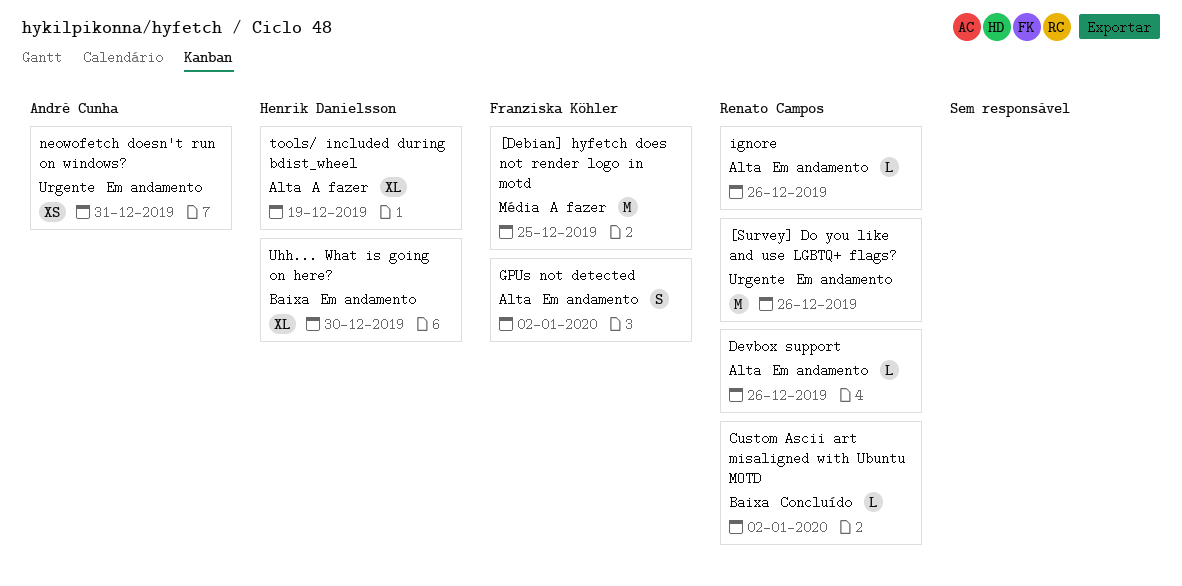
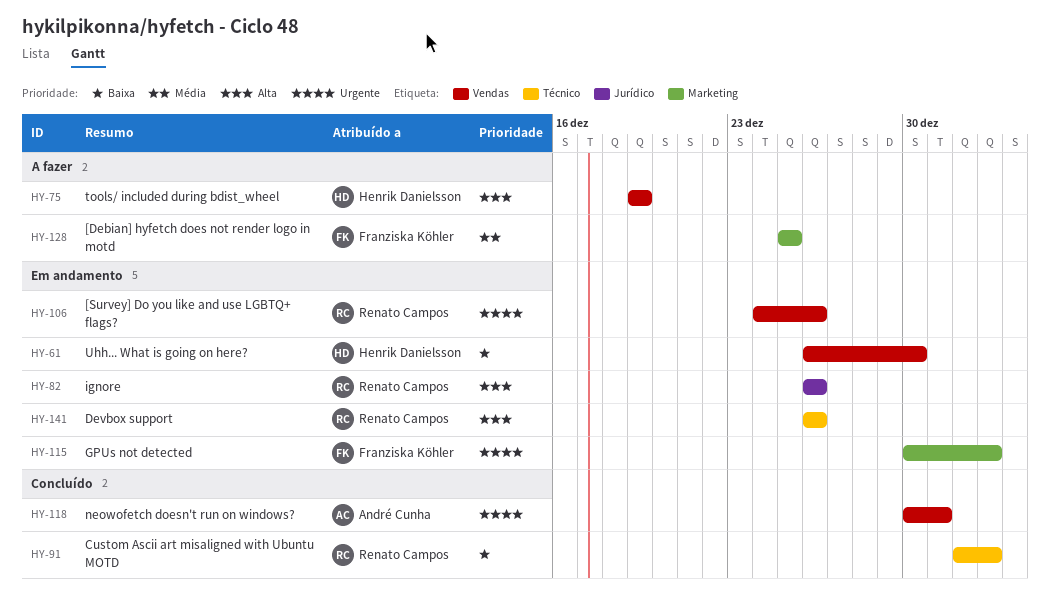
GPUs not detected, priority: Alta -> Urgente
neowofetch doesn't run on windows?, status: Em andamento -> Concluído

